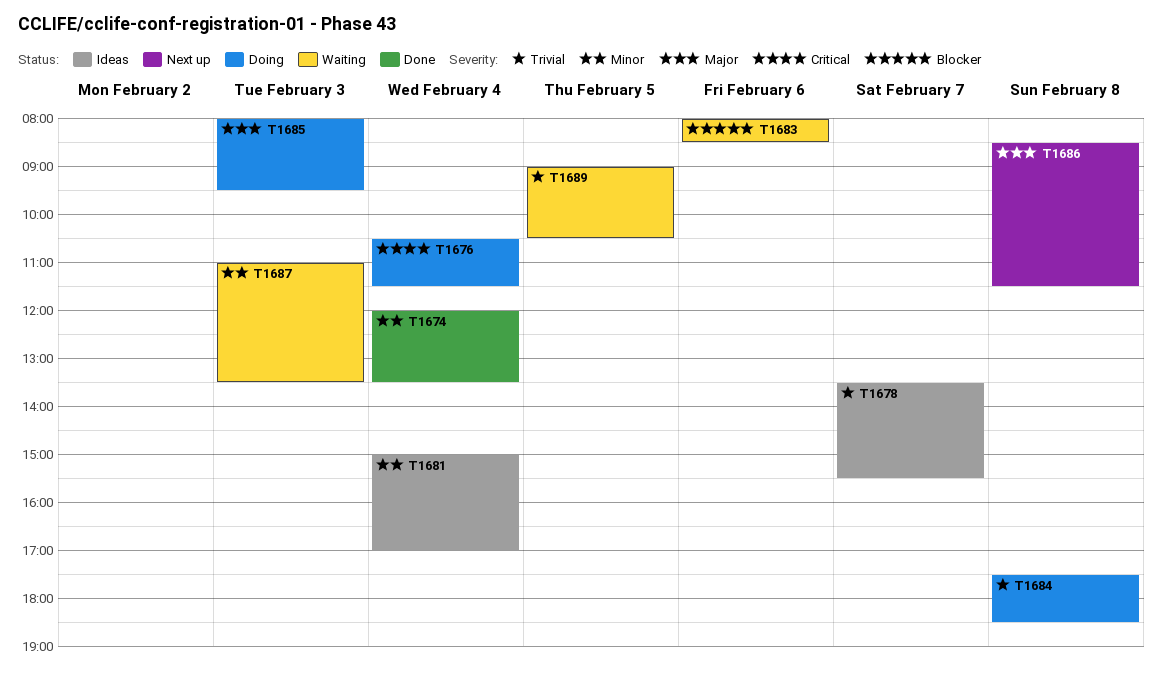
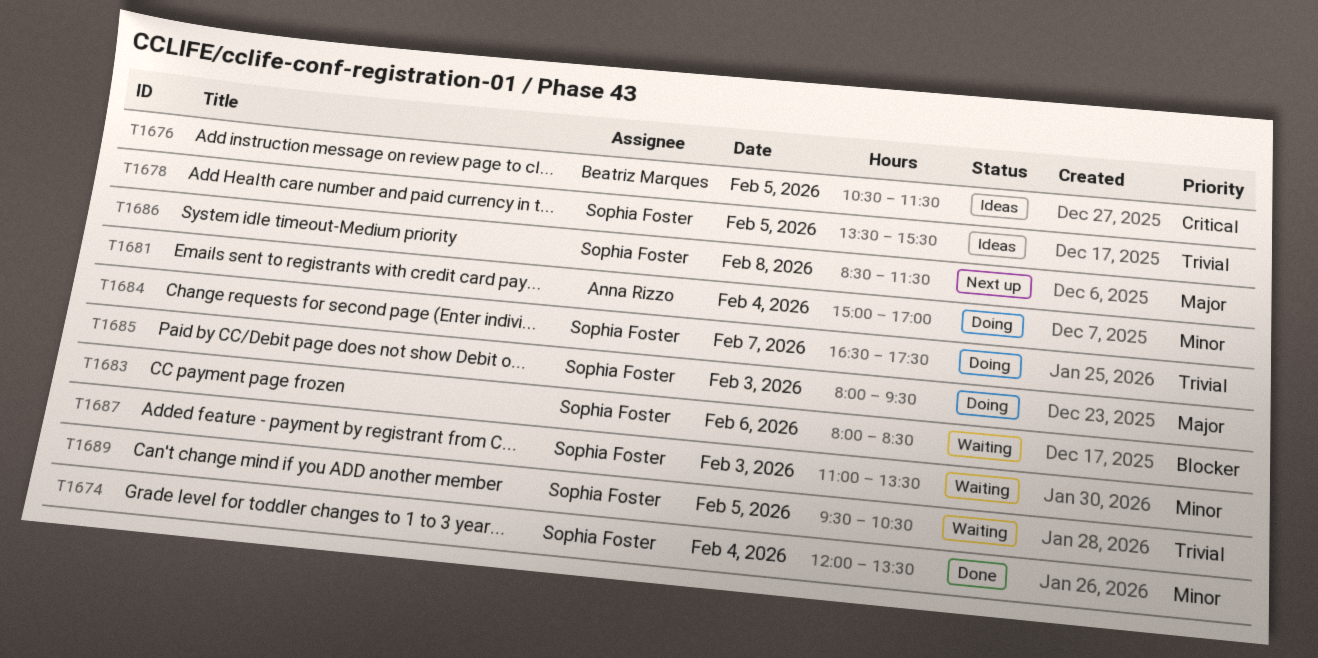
T1676, status: Doing -> Ideas
T1676, day: Feb 4 -> Feb 5
T1678, day: Feb 7 -> Feb 5
T1681, status: Ideas -> Doing
T1684, day: Feb 8 -> Feb 7
T1684, begins: 17:30 -> 16:30
T1684, ends: 18:30 -> 17:30
T1689, begins: 09:00 -> 09:30

